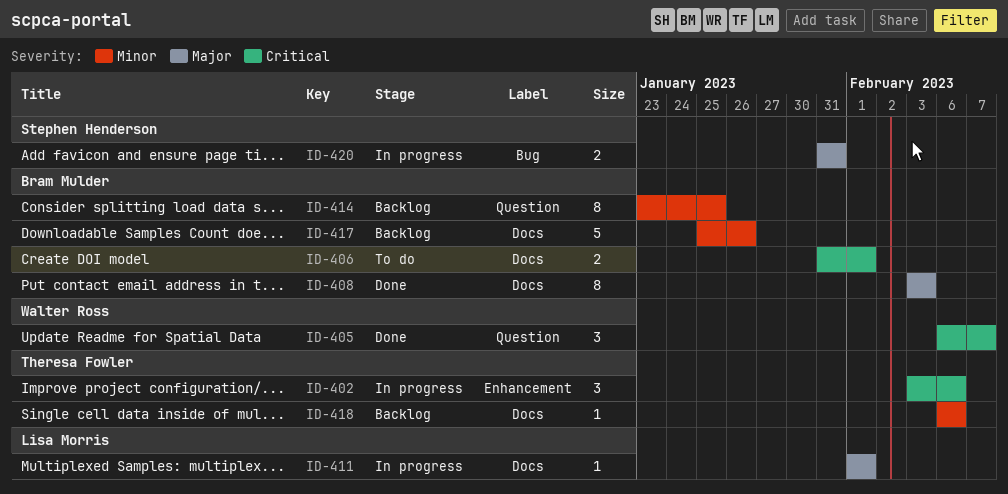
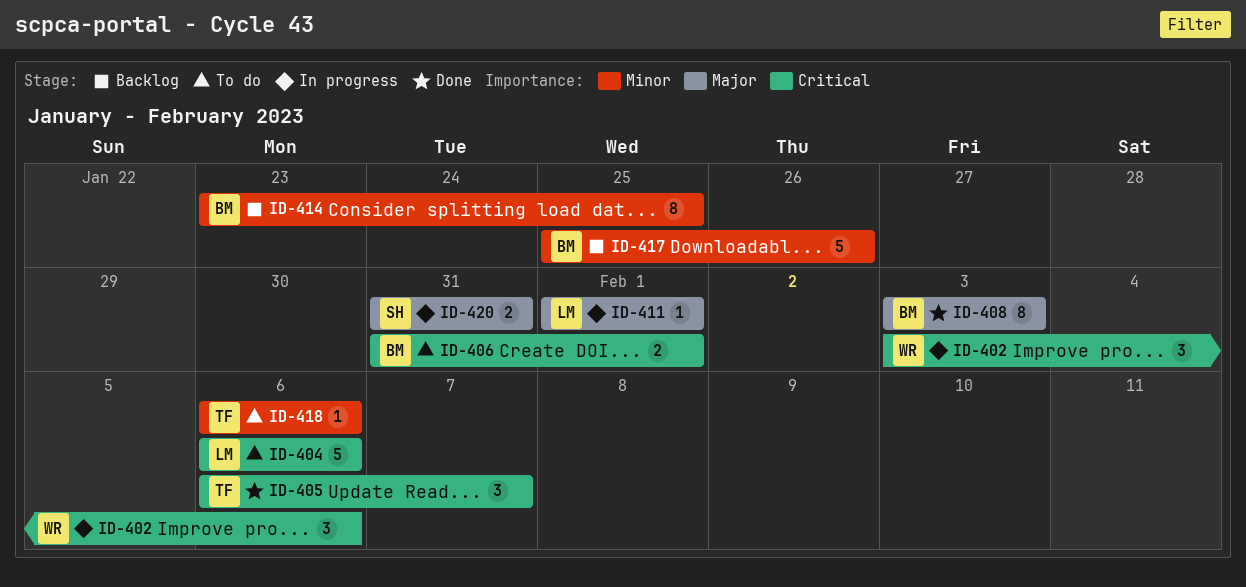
ID-402, owner: Theresa Fowler -> Walter Ross
ID-404: none -> present
ID-405, owner: Walter Ross -> Theresa Fowler
ID-418, status: Backlog -> To do

